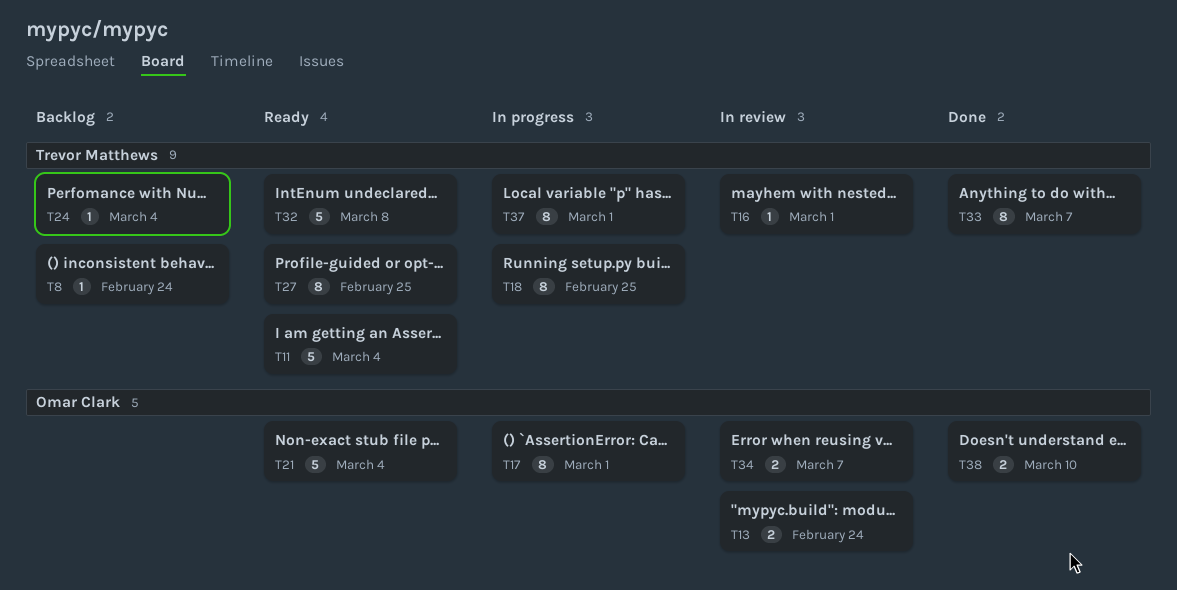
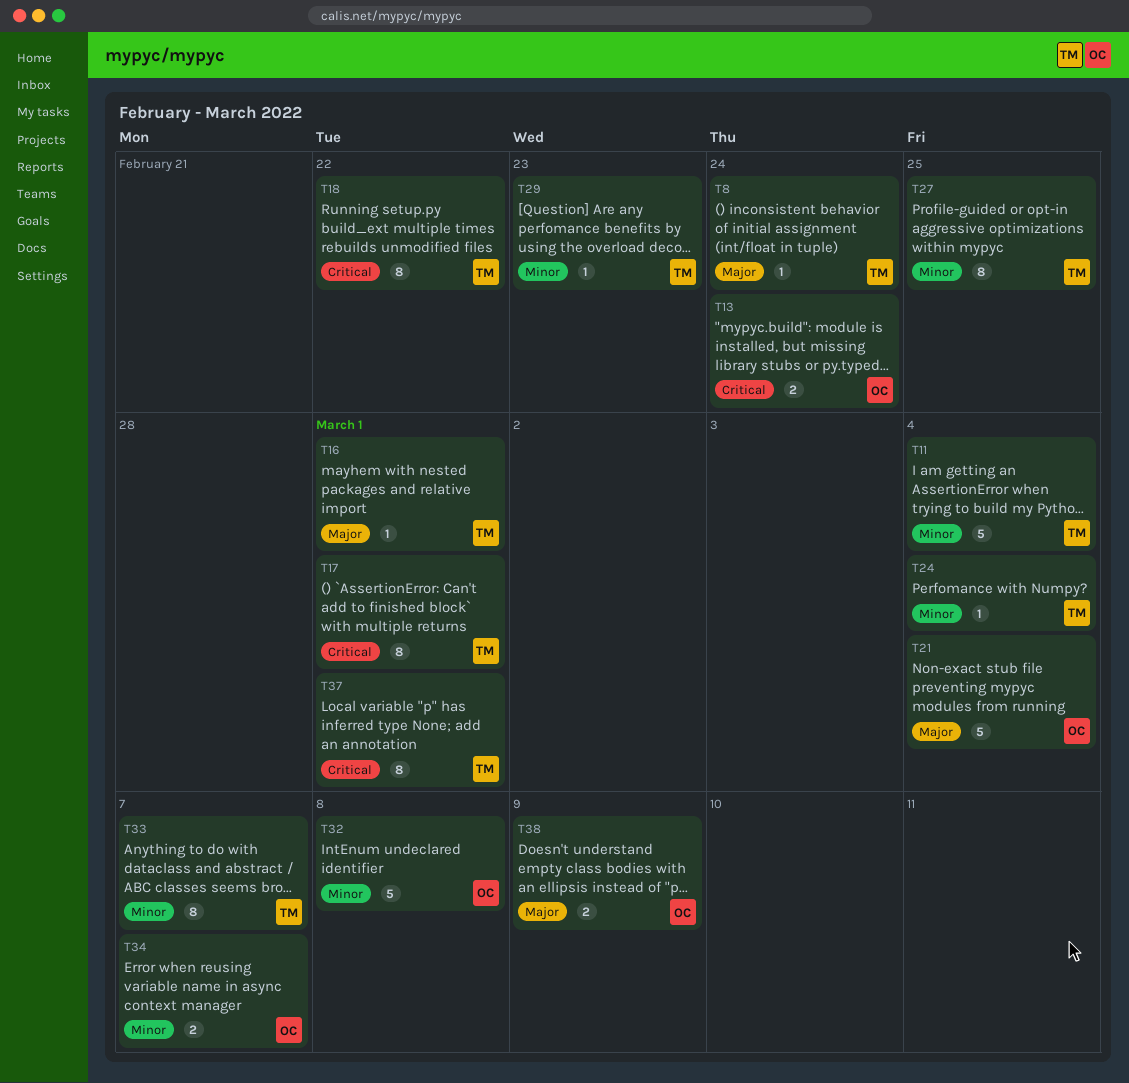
T17, owner: Omar Clark -> Trevor Matthews
T18, due: Feb 25 -> Feb 22
T29: none -> present
T32, owner: Trevor Matthews -> Omar Clark
T38, due: Mar 10 -> Mar 9

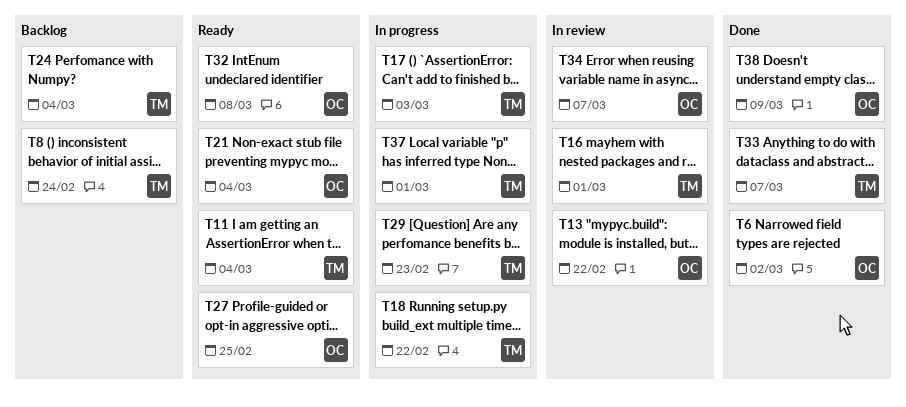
T6: none -> present
T13, due: Feb 24 -> Feb 22
T17, due: Mar 1 -> Mar 3
T27, owner: TM -> OC

